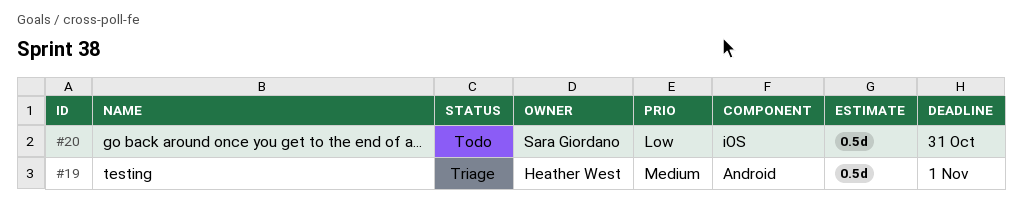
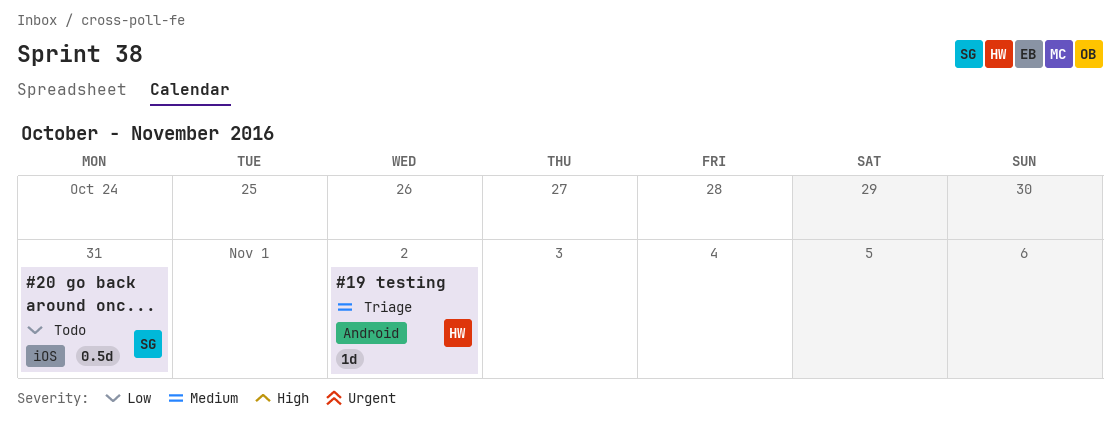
#19, estimate: 0.5d -> 1d
#19, due: Nov 1 -> Nov 2

